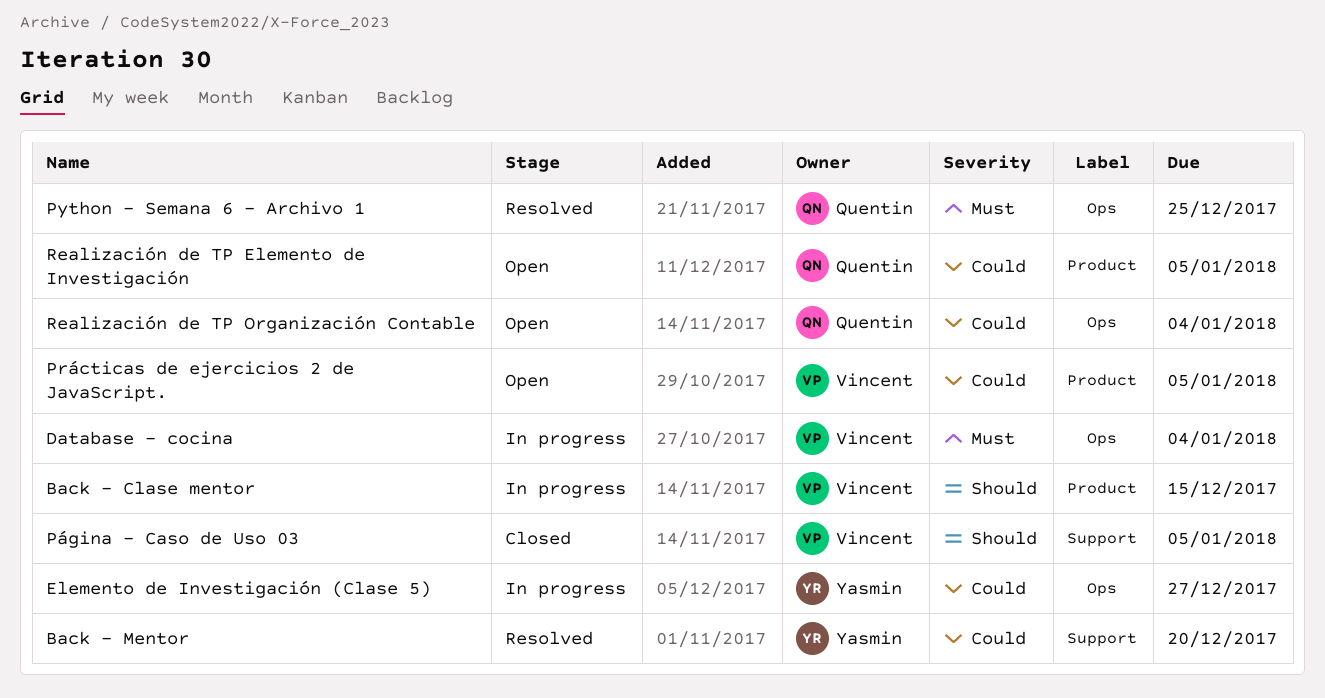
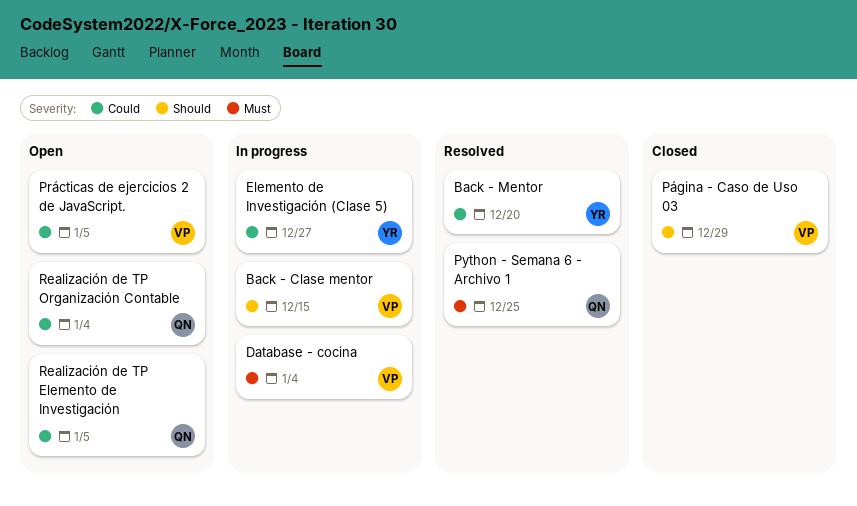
Página - Caso de Uso 03, due: Jan 5 -> Dec 29

